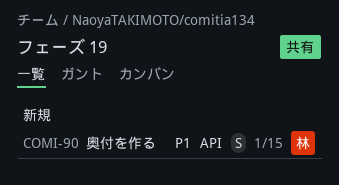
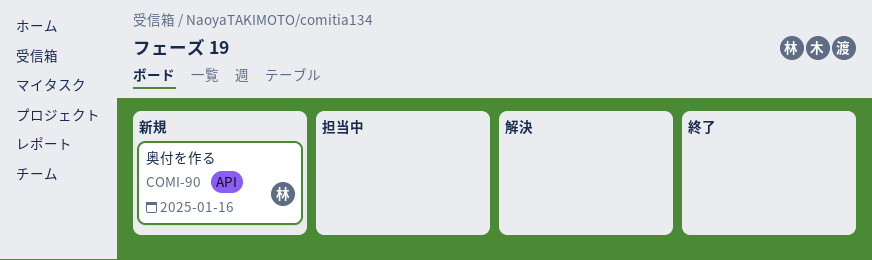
COMI-90, due: Jan 15 -> Jan 16

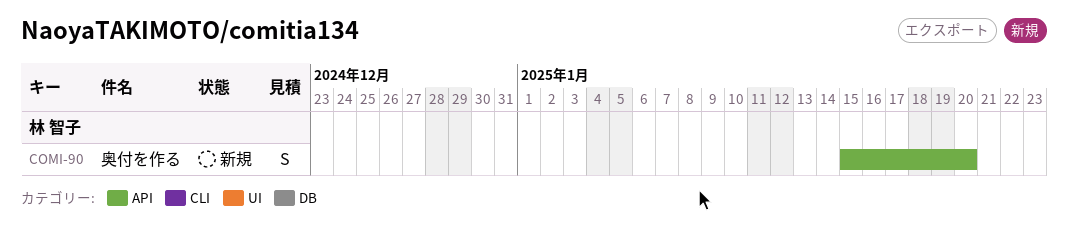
COMI-90, due: Jan 16 -> Jan 20

